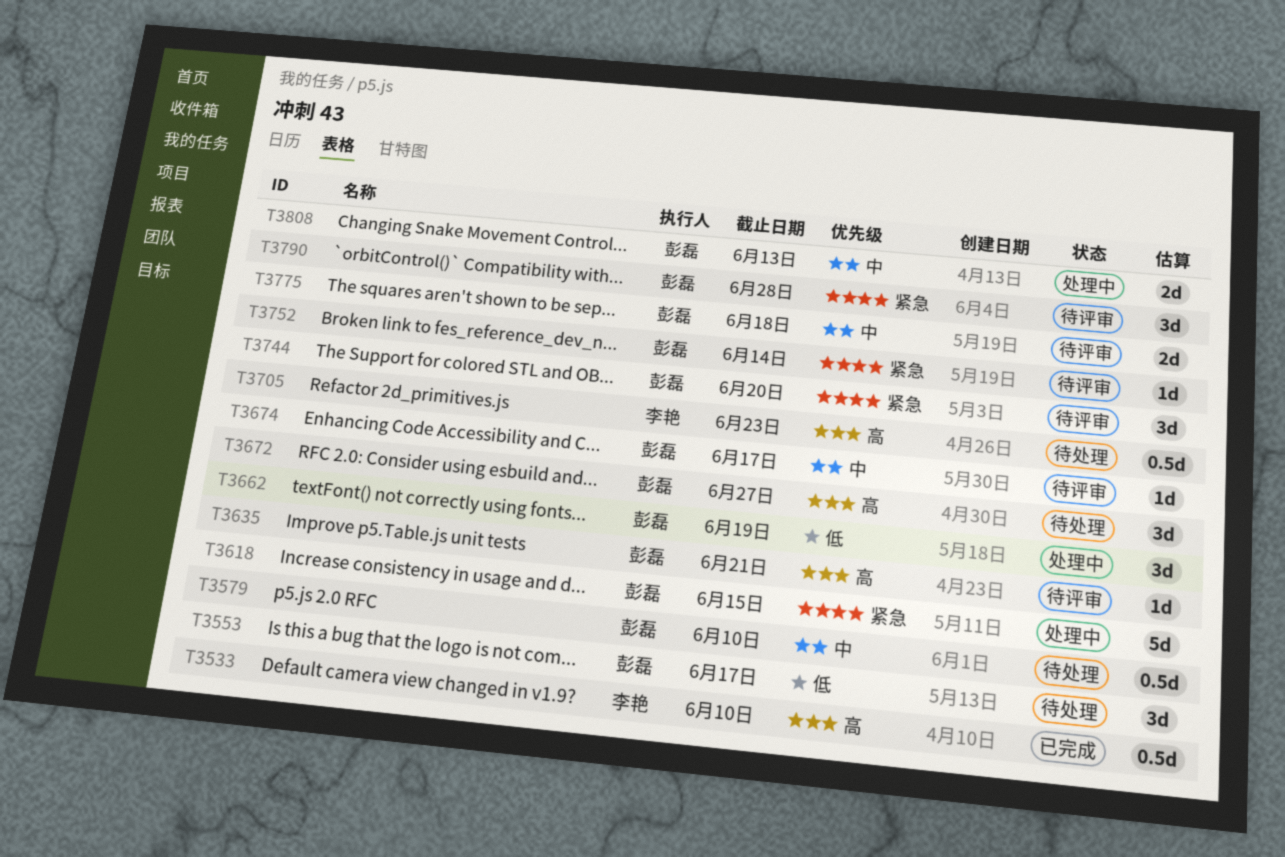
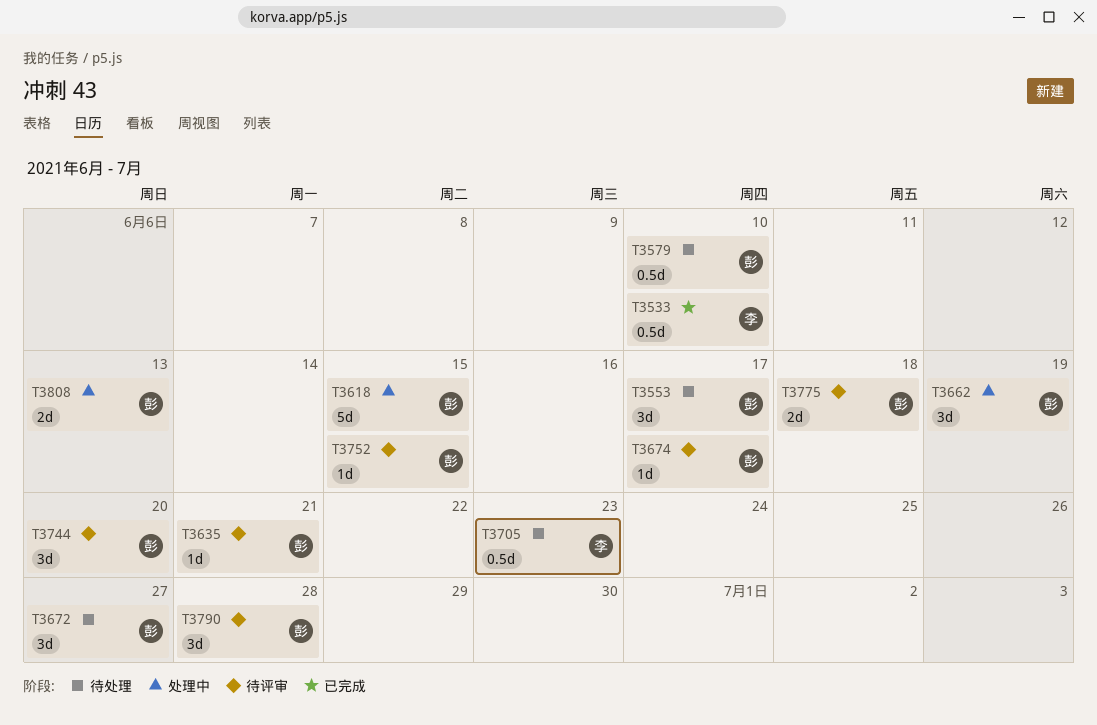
T3752, due: Jun 14 -> Jun 15

